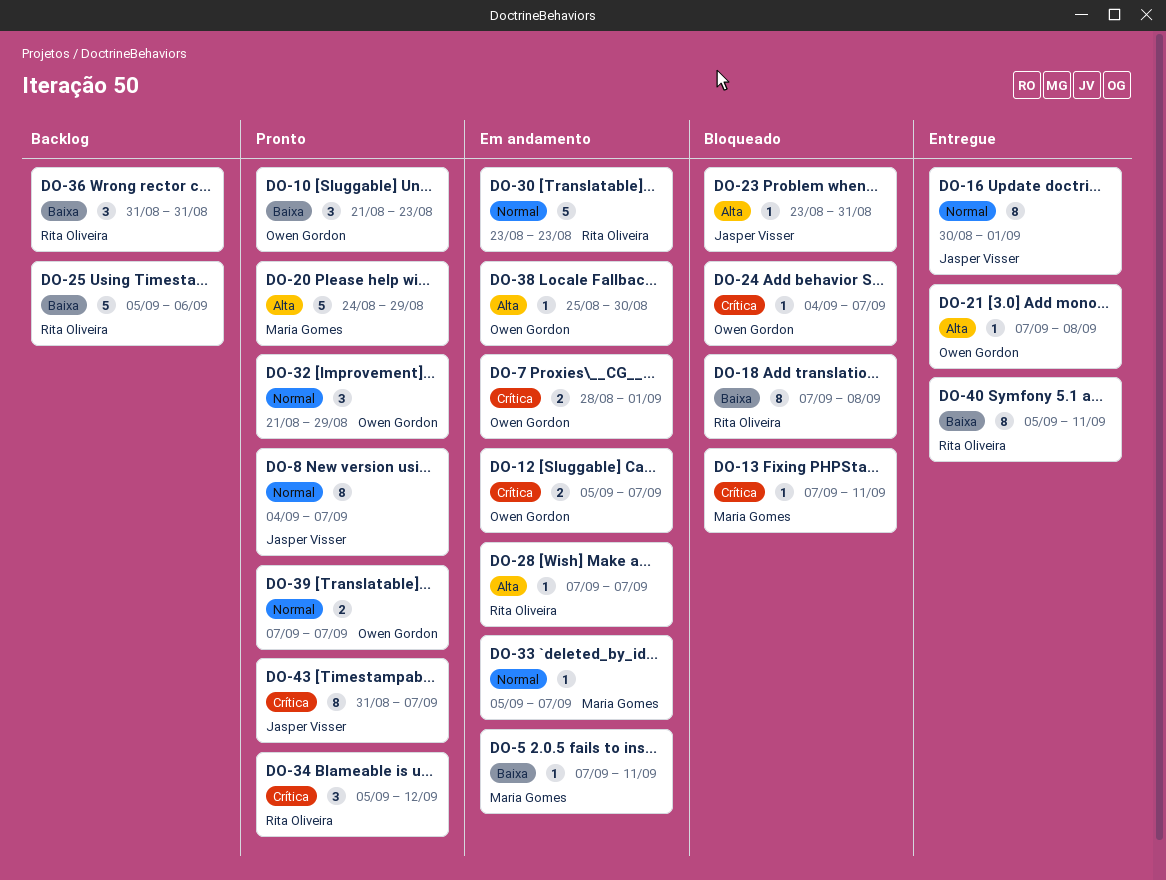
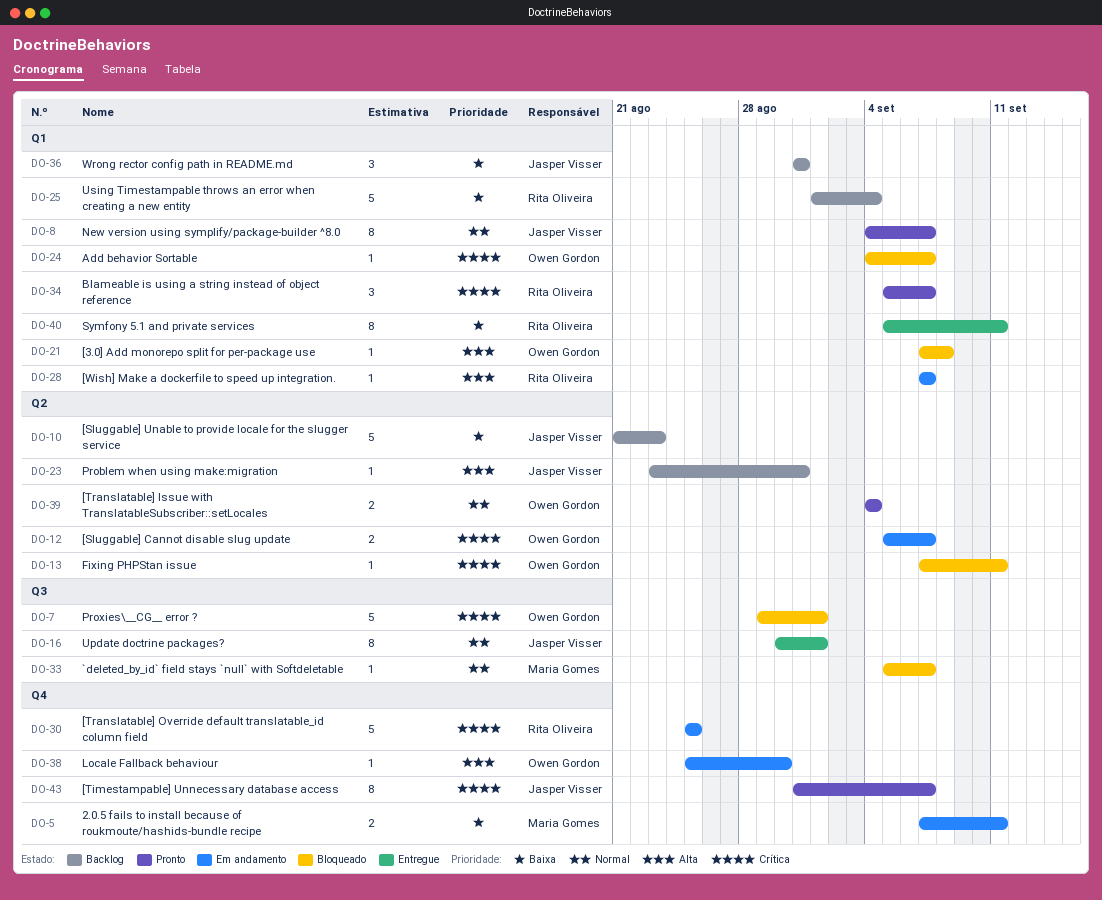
DO-5, estimate: 1 -> 2
DO-7, status: Em andamento -> Bloqueado
DO-7, estimate: 2 -> 5
DO-7, start: Aug 28 -> Aug 29
DO-10, status: Pronto -> Backlog
DO-10, owner: Owen Gordon -> Jasper Visser
DO-10, estimate: 3 -> 5
DO-13, owner: Maria Gomes -> Owen Gordon
DO-18: present -> none
DO-20: present -> none
DO-21, status: Entregue -> Bloqueado
DO-23, status: Bloqueado -> Backlog
DO-25, start: Sep 5 -> Sep 1
DO-25, due: Sep 6 -> Sep 4
DO-30, priority: Normal -> Crítica
DO-30, start: Aug 23 -> Aug 25
DO-30, due: Aug 23 -> Aug 25
DO-32: present -> none
DO-33, status: Em andamento -> Bloqueado
DO-34, due: Sep 12 -> Sep 7
DO-36, owner: Rita Oliveira -> Jasper Visser
DO-39, start: Sep 7 -> Sep 4
DO-39, due: Sep 7 -> Sep 4

